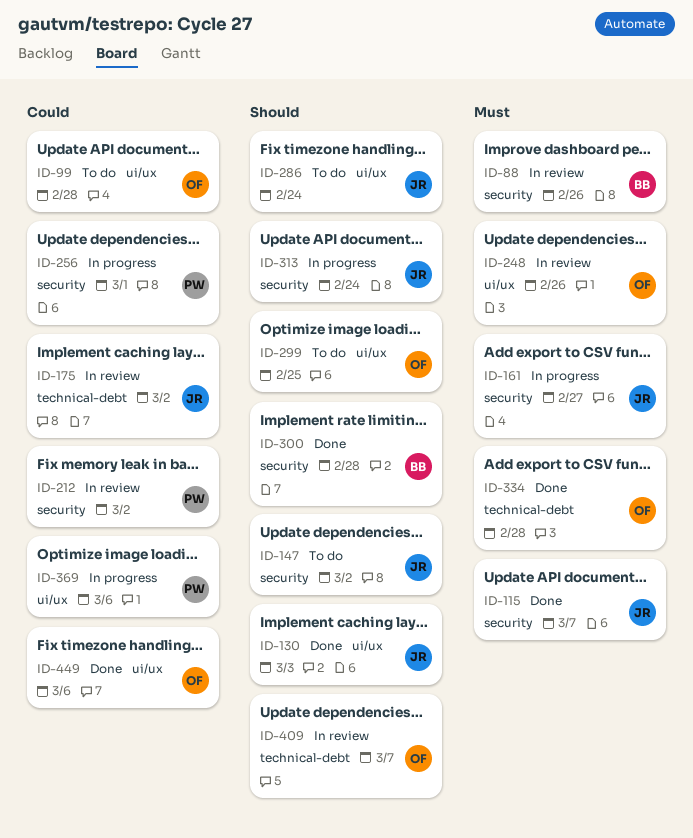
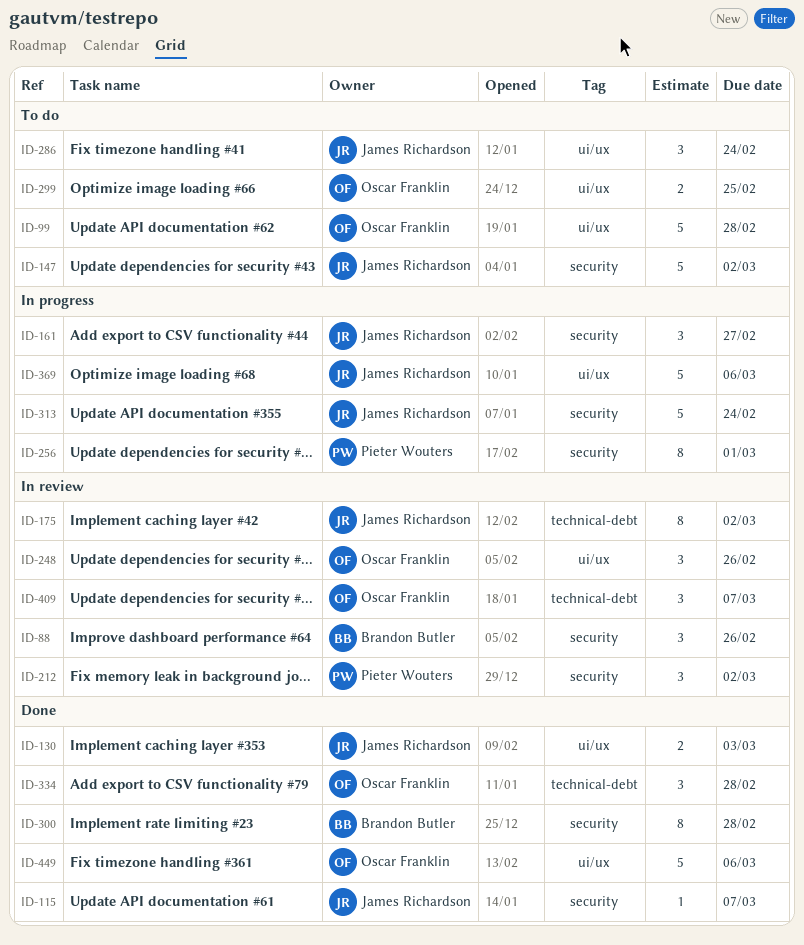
ID-369, owner: Pieter Wouters -> James Richardson

